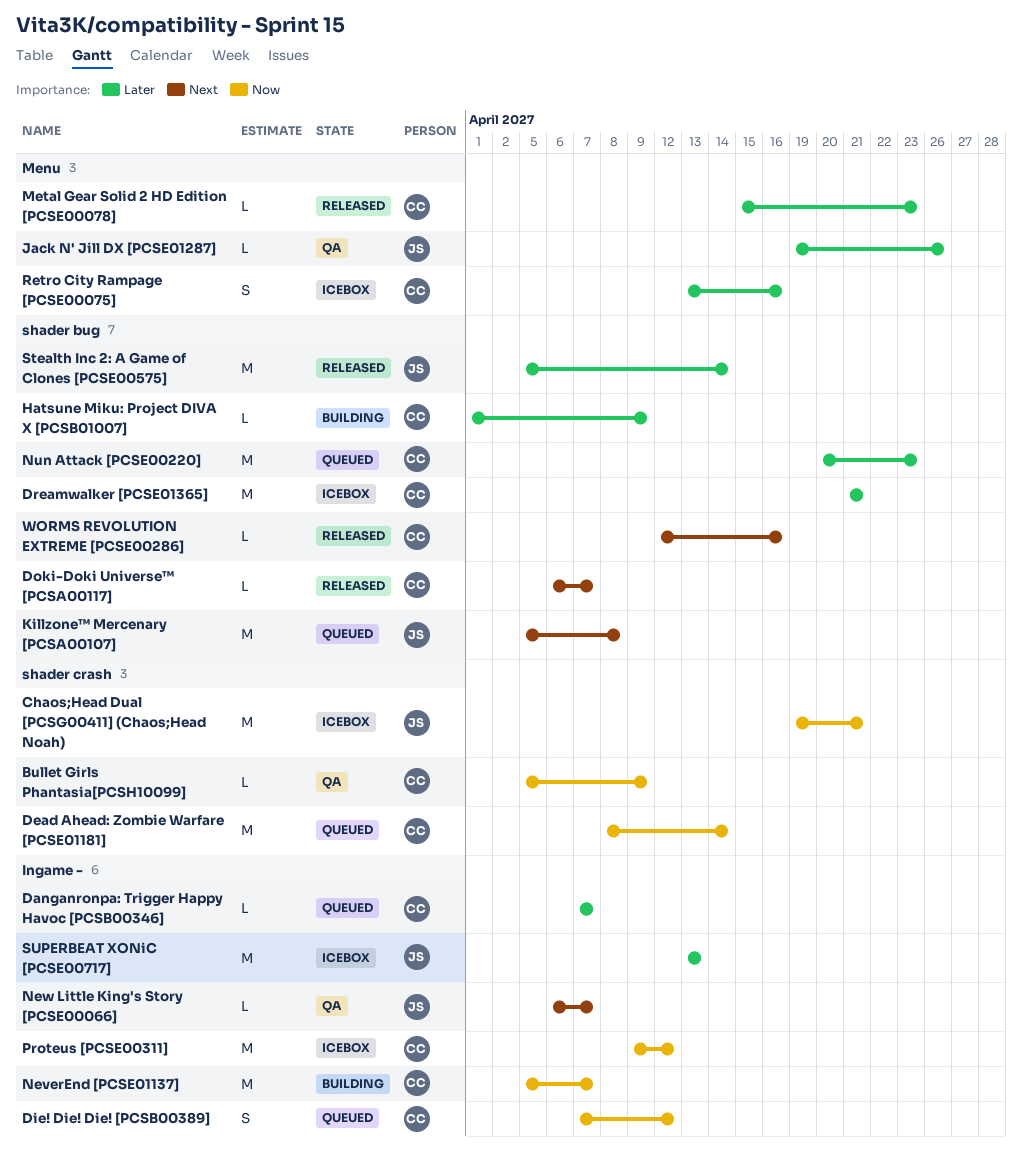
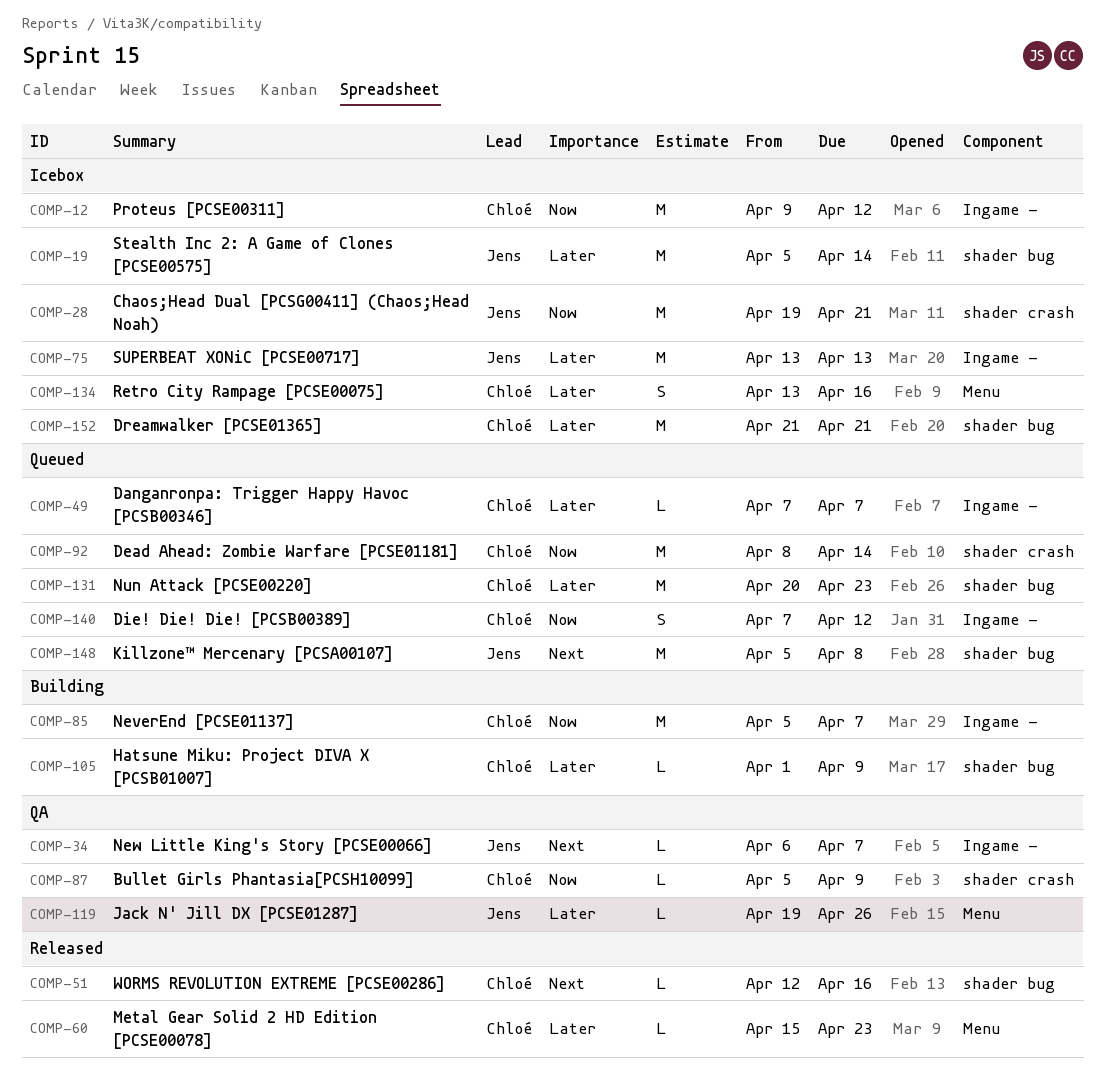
Doki-Doki Universe™ [PCSA00117]: present -> none
Stealth Inc 2: A Game of Clones [PCSE00575], status: Released -> Icebox

